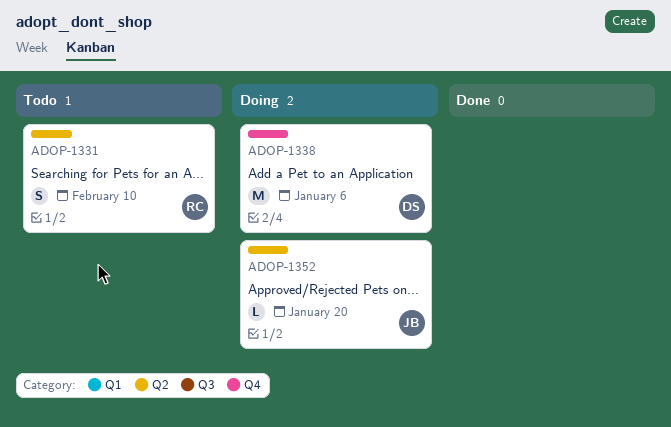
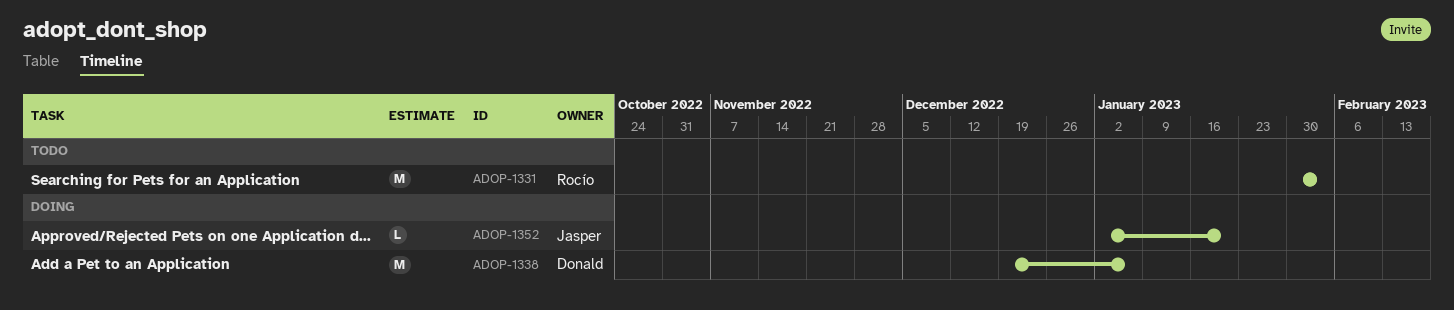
ADOP-1331, estimate: S -> M
ADOP-1331, due: Feb 10 -> Feb 3

